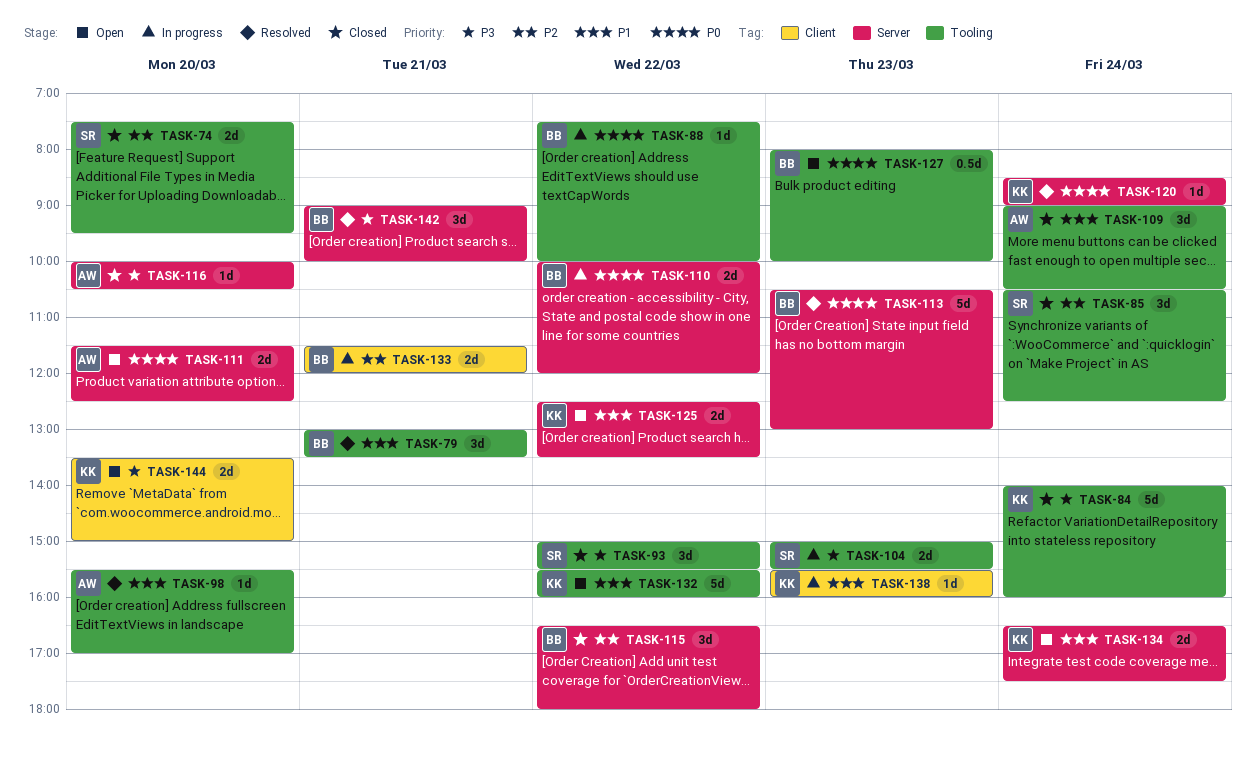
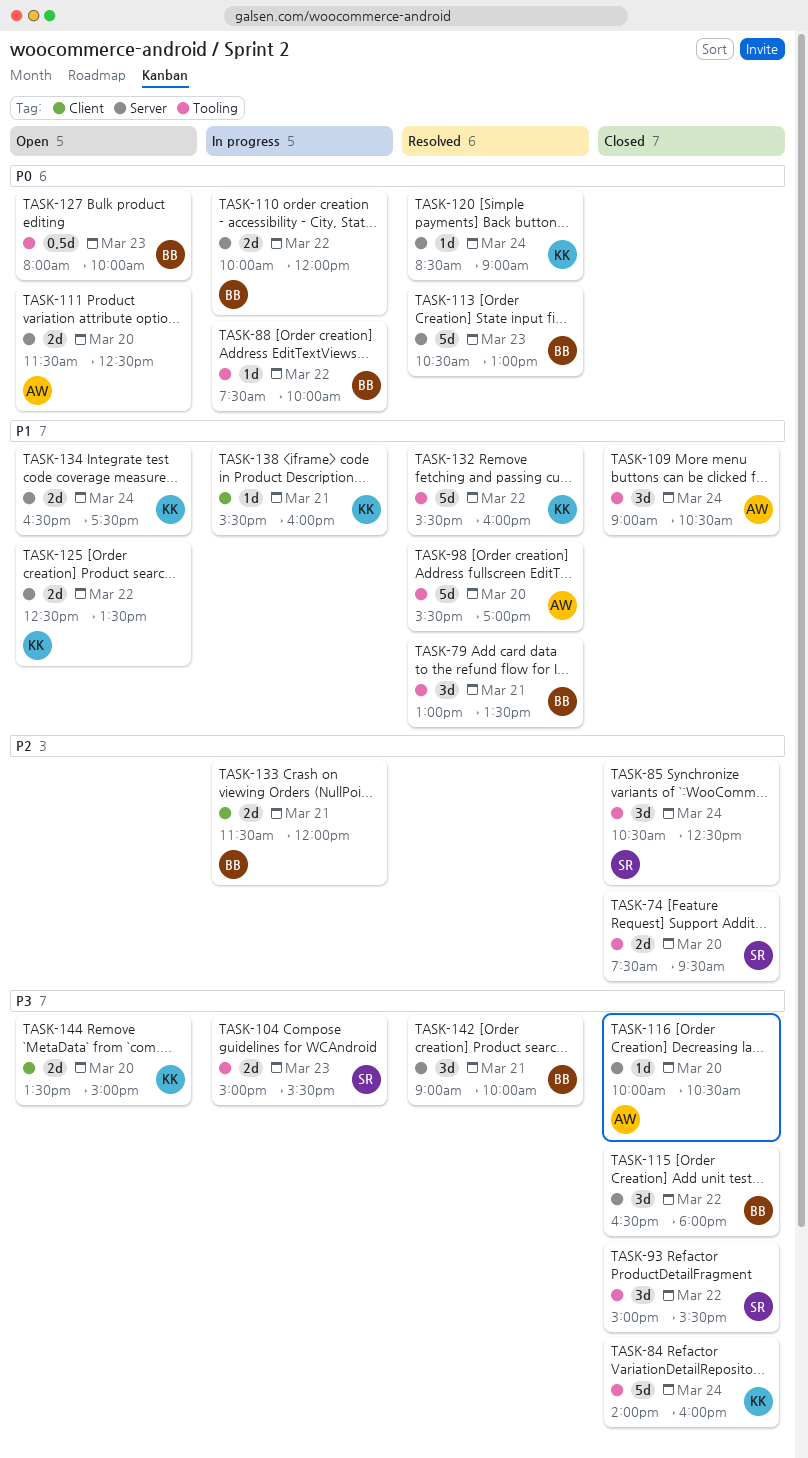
TASK-98, estimate: 1d -> 5d
TASK-115, priority: P2 -> P3
TASK-132, status: Open -> Resolved
TASK-138, day: Mar 23 -> Mar 21

